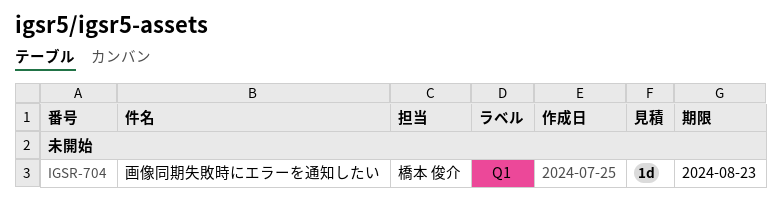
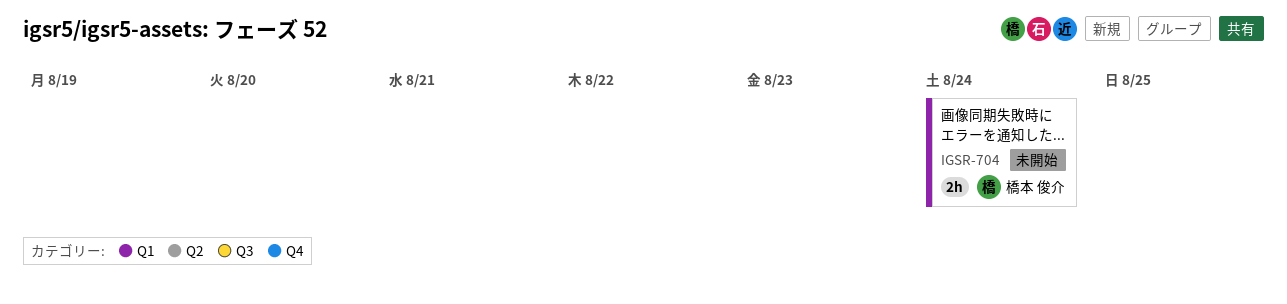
IGSR-704, estimate: 1d -> 2h
IGSR-704, due: Aug 23 -> Aug 24

